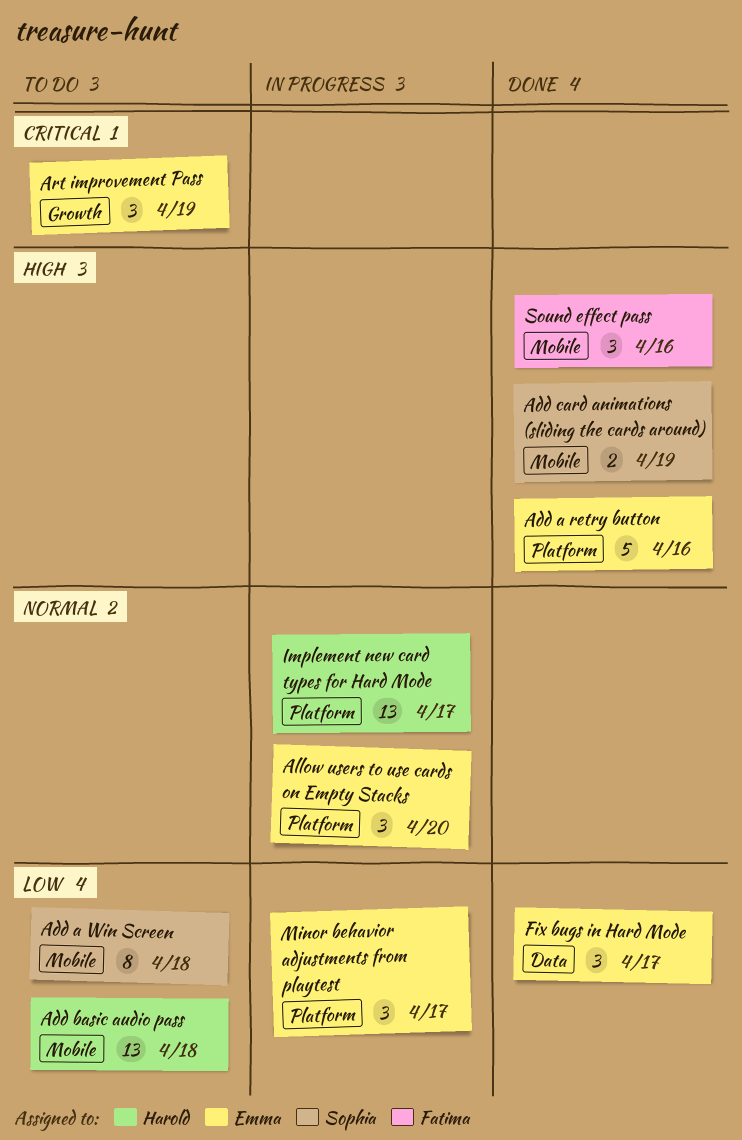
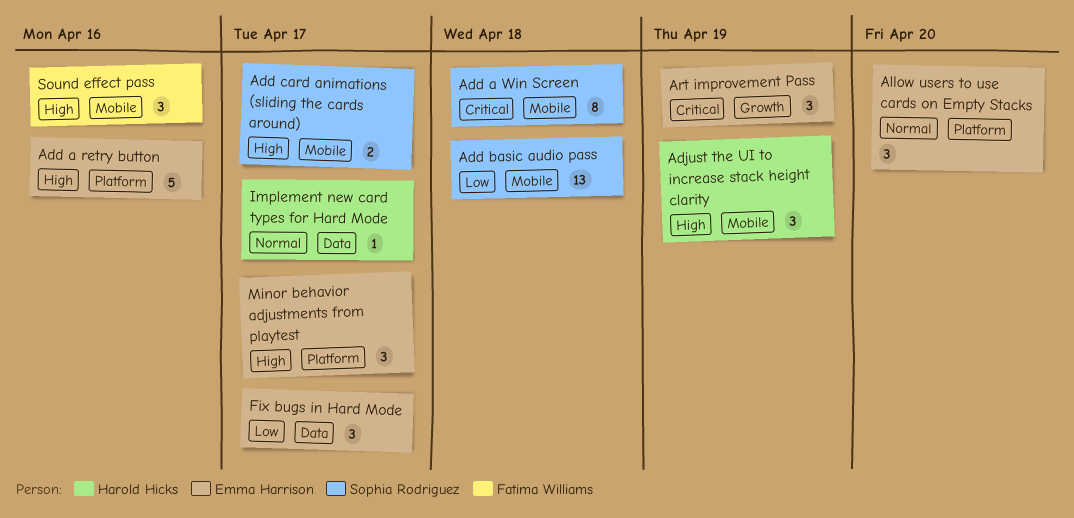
Add a Win Screen, priority: Low -> Critical
Add basic audio pass, owner: Harold Hicks -> Sophia Rodriguez
Add card animations (sliding the cards around), due: Apr 19 -> Apr 17
Adjust the UI to increase stack height clarity: none -> present
Implement new card types for Hard Mode, label: Platform -> Data
Implement new card types for Hard Mode, estimate: 13 -> 1
Minor behavior adjustments from playtest, priority: Low -> High

